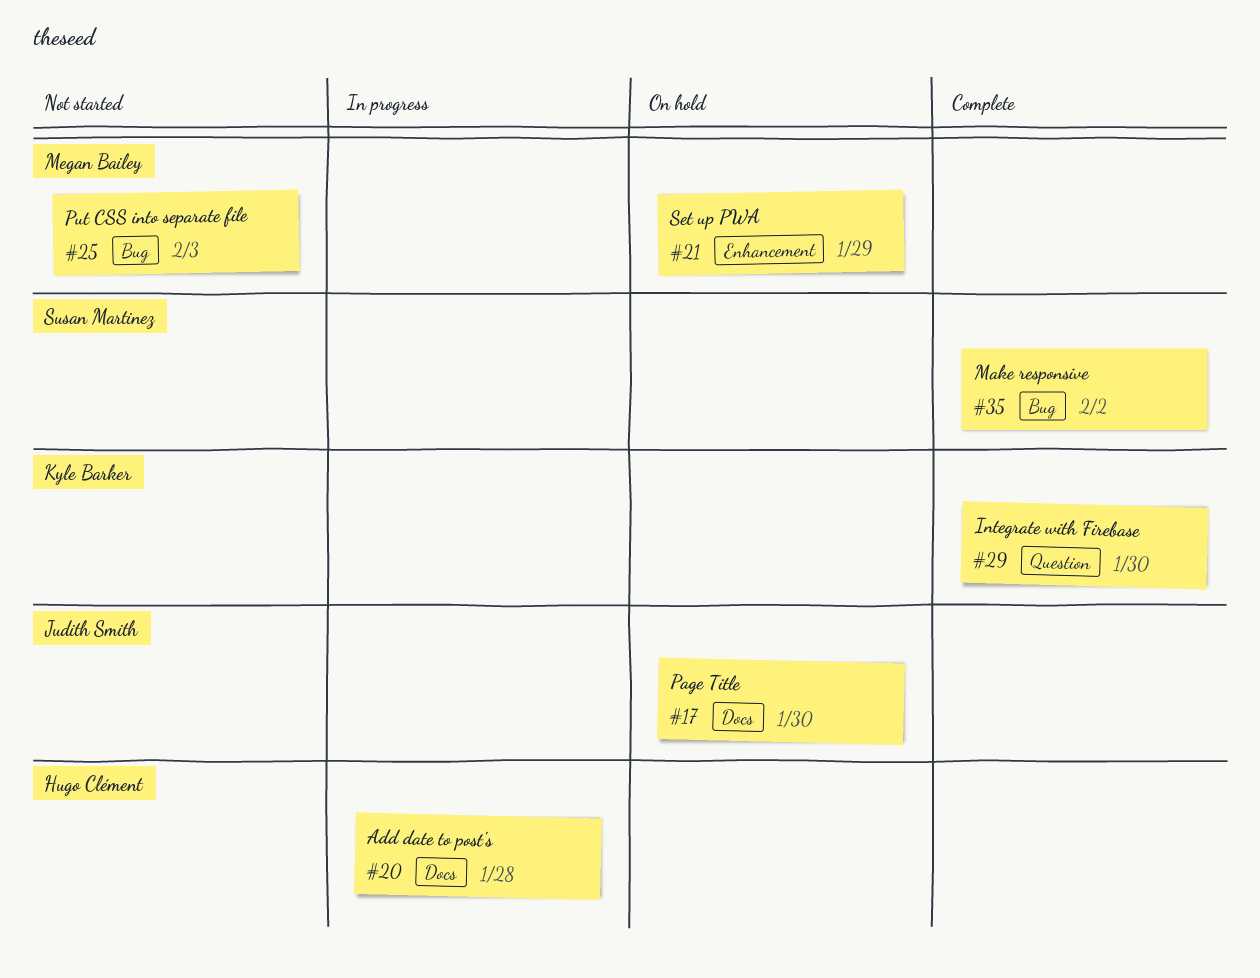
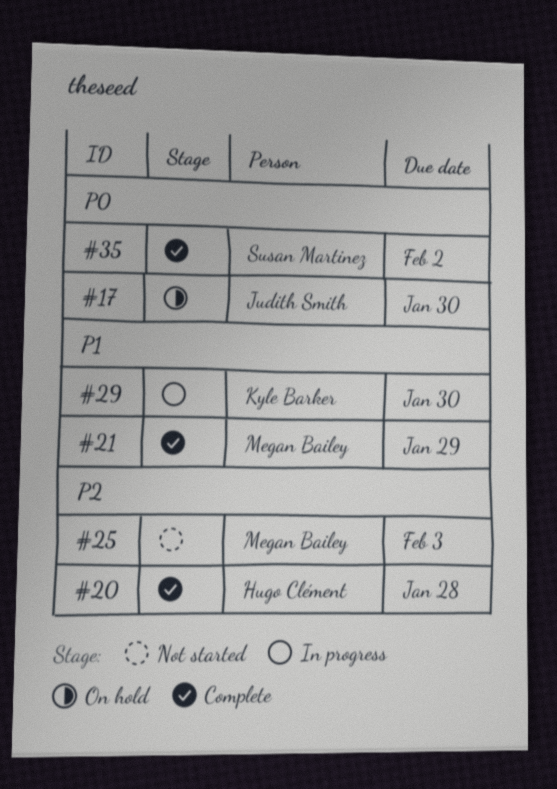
#20, status: In progress -> Complete
#21, status: On hold -> Complete
#29, status: Complete -> In progress

